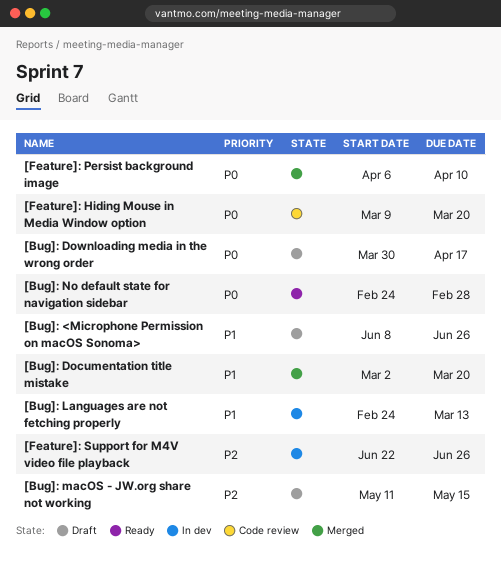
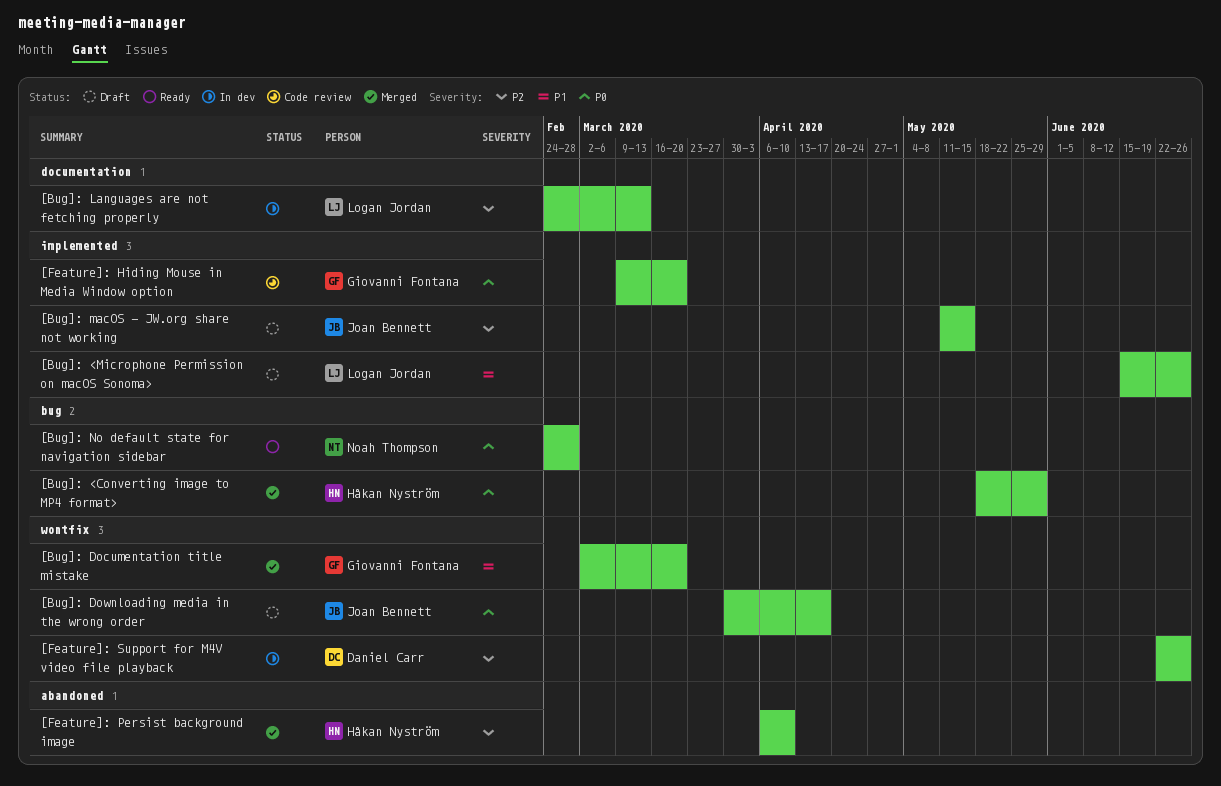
[Bug]: <Converting image to MP4 format>: none -> present
[Bug]: <Microphone Permission on macOS Sonoma>, start: Jun 8 -> Jun 15
[Bug]: Languages are not fetching properly, priority: P1 -> P2
[Feature]: Persist background image, priority: P0 -> P2

